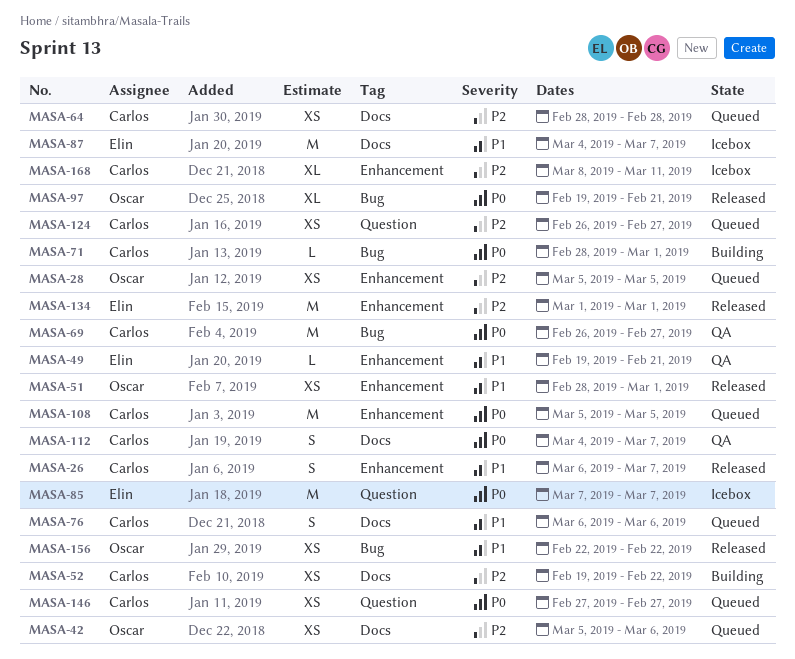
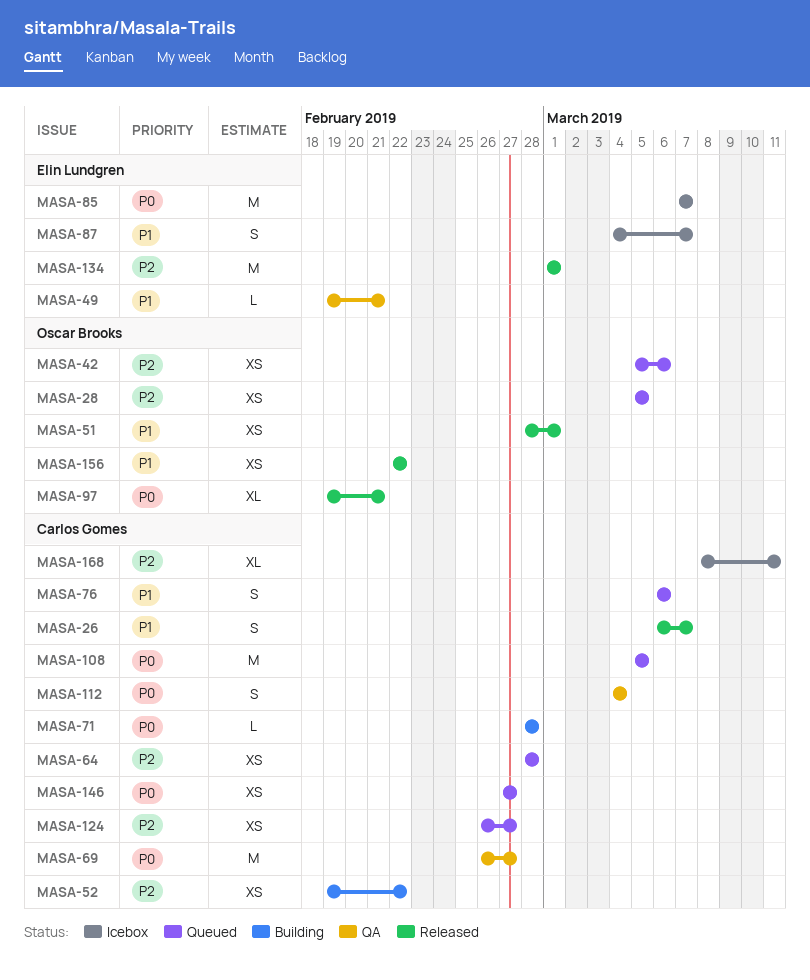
MASA-71, due: Mar 1 -> Feb 28
MASA-87, estimate: M -> S
MASA-112, due: Mar 7 -> Mar 4

